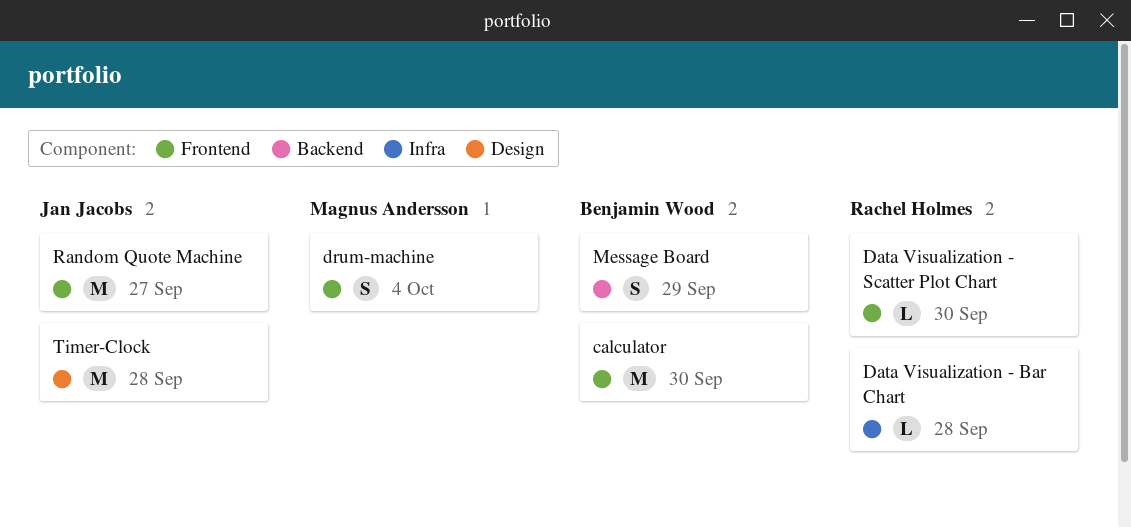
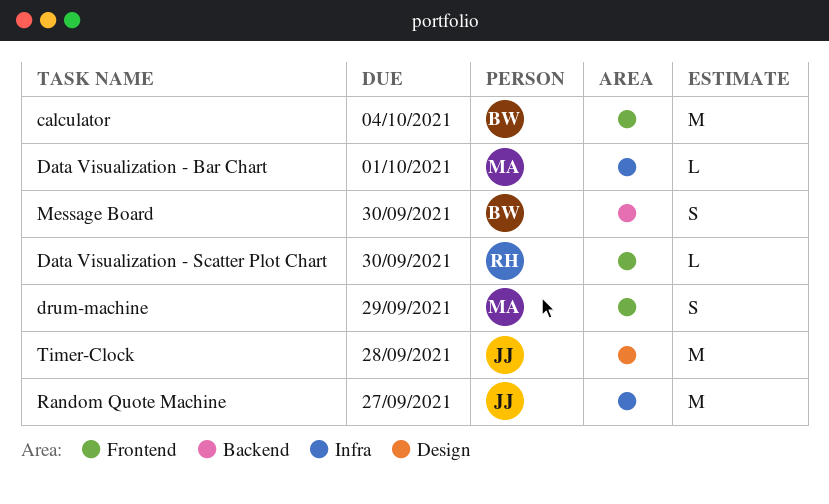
calculator, due: Sep 30 -> Oct 4
Data Visualization - Bar Chart, owner: Rachel Holmes -> Magnus Andersson
Data Visualization - Bar Chart, due: Sep 28 -> Oct 1
drum-machine, due: Oct 4 -> Sep 29
Message Board, due: Sep 29 -> Sep 30
Random Quote Machine, label: Frontend -> Infra

